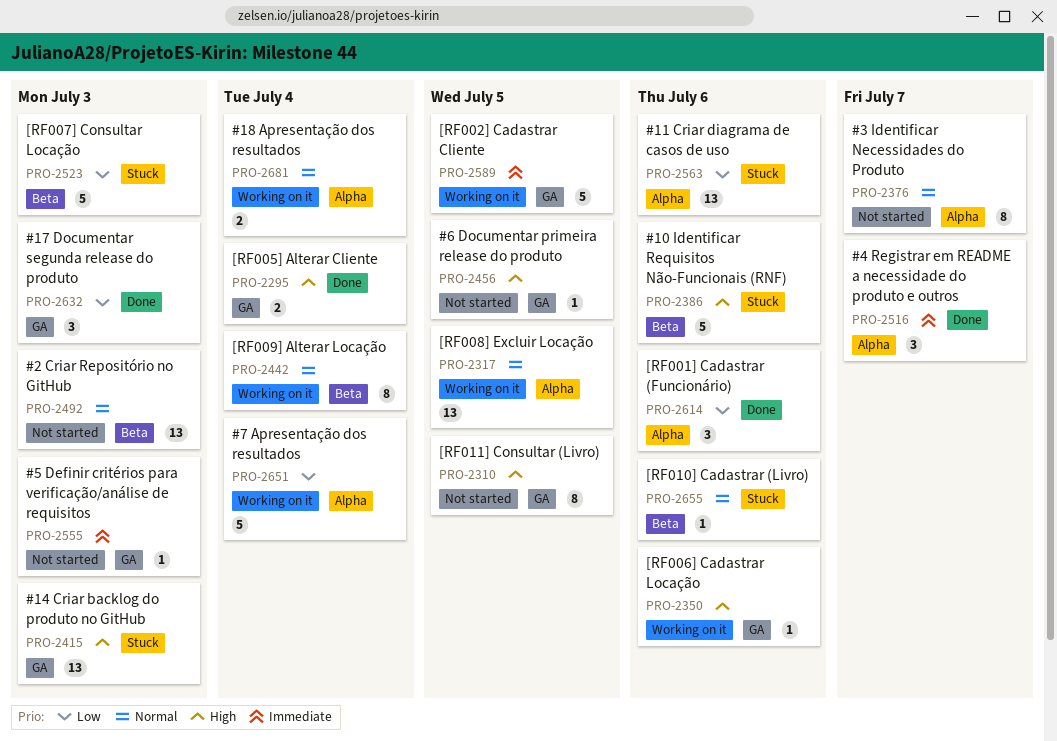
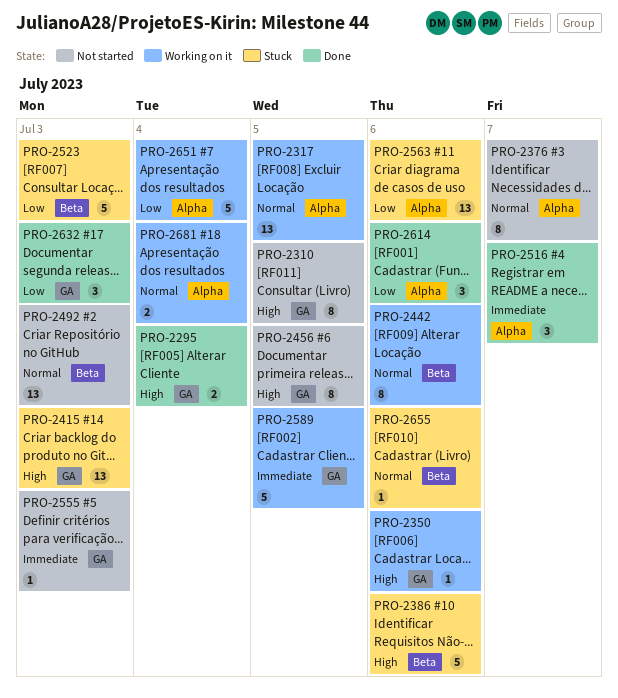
PRO-2442, due: Jul 4 -> Jul 6
PRO-2456, estimate: 1 -> 8

